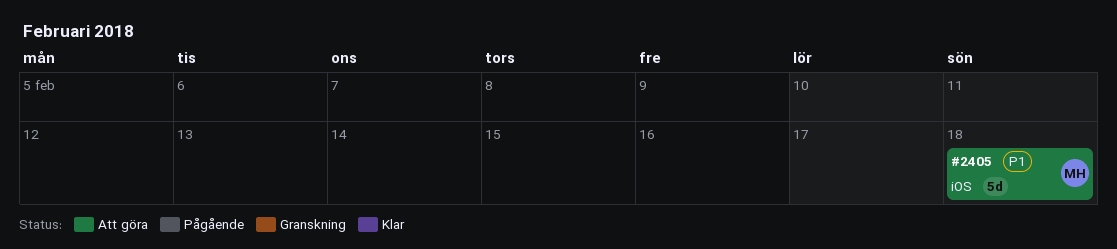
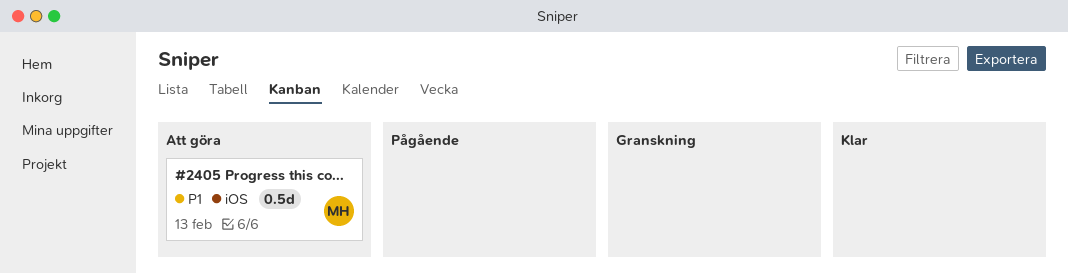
#2405, estimate: 5d -> 0.5d
#2405, due: Feb 18 -> Feb 13

